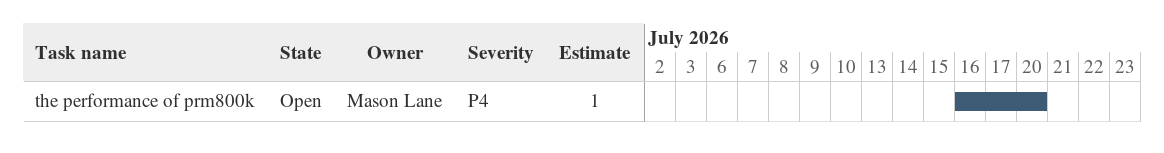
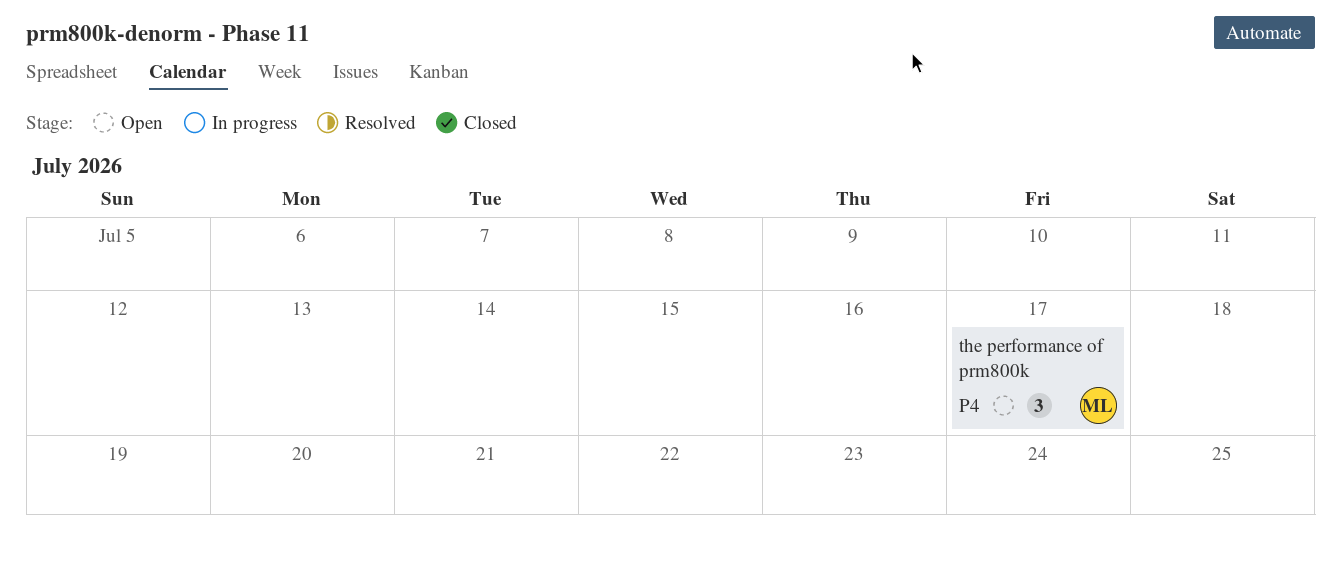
the performance of prm800k, estimate: 1 -> 3
the performance of prm800k, due: Jul 20 -> Jul 17

